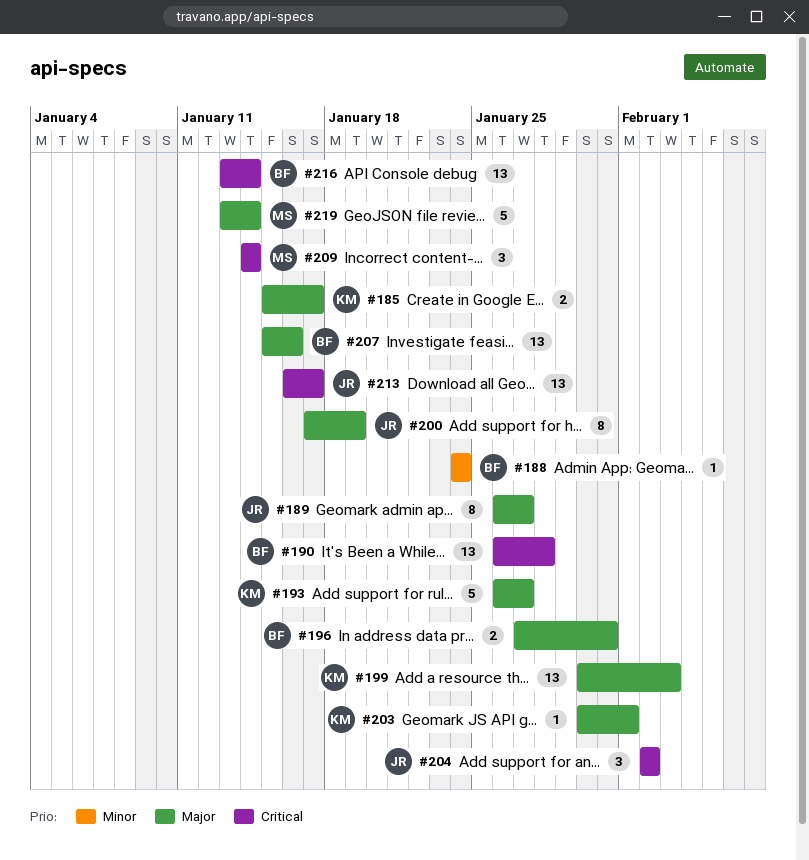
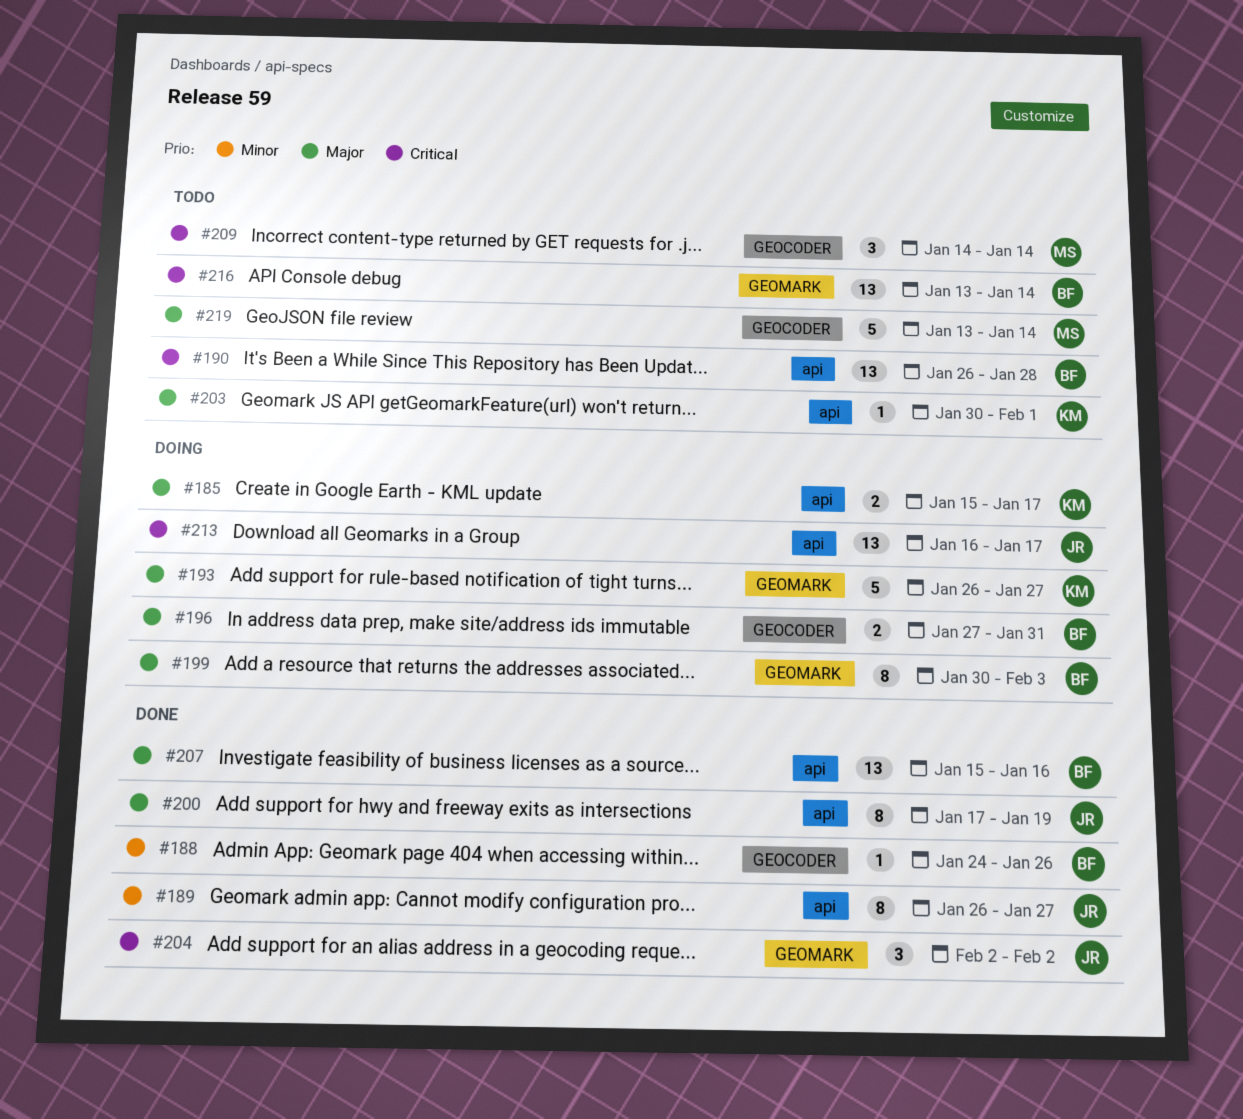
#188, due: Jan 24 -> Jan 26
#189, priority: Major -> Minor
#199, owner: KM -> BF
#199, estimate: 13 -> 8

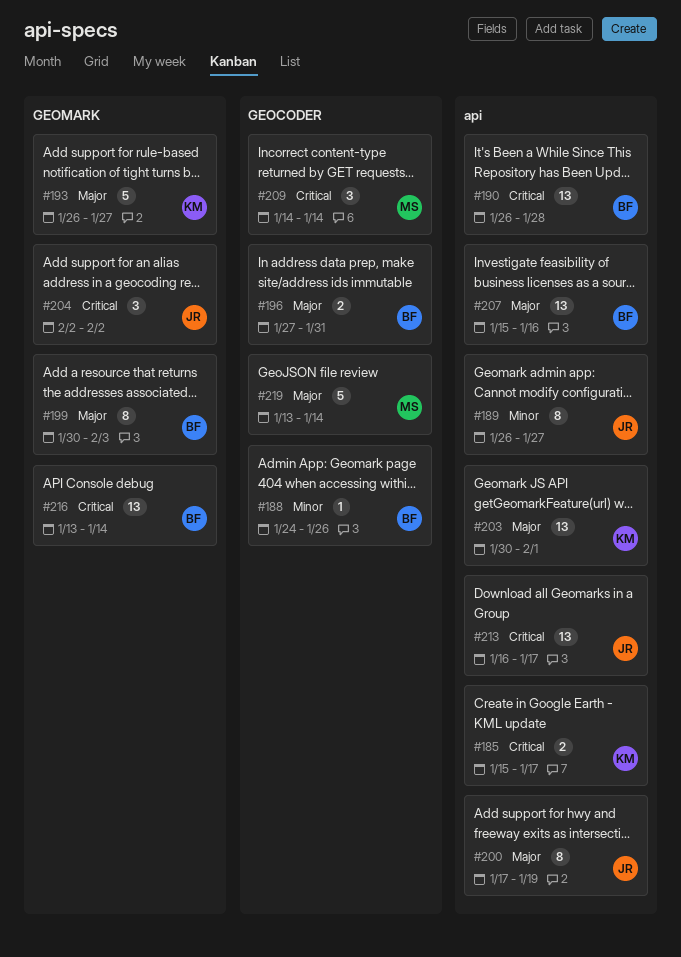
#185, priority: Major -> Critical
#203, estimate: 1 -> 13

